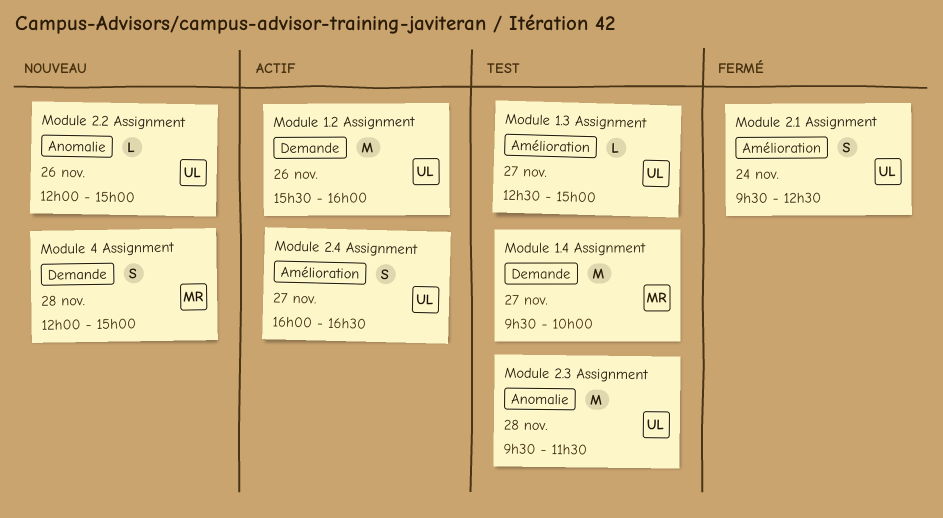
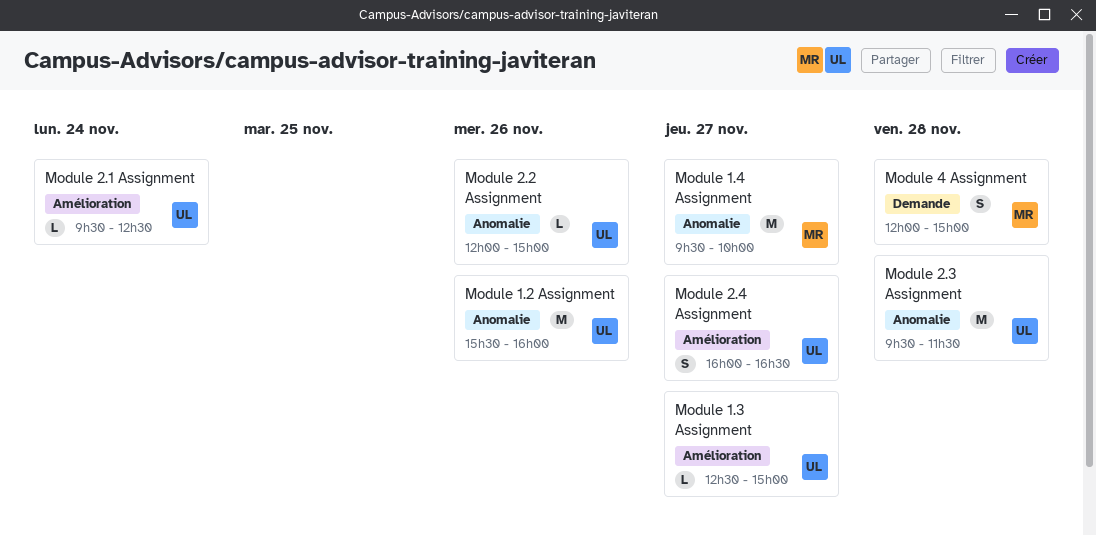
Module 1.2 Assignment, label: Demande -> Anomalie
Module 1.4 Assignment, label: Demande -> Anomalie
Module 2.1 Assignment, estimate: S -> L

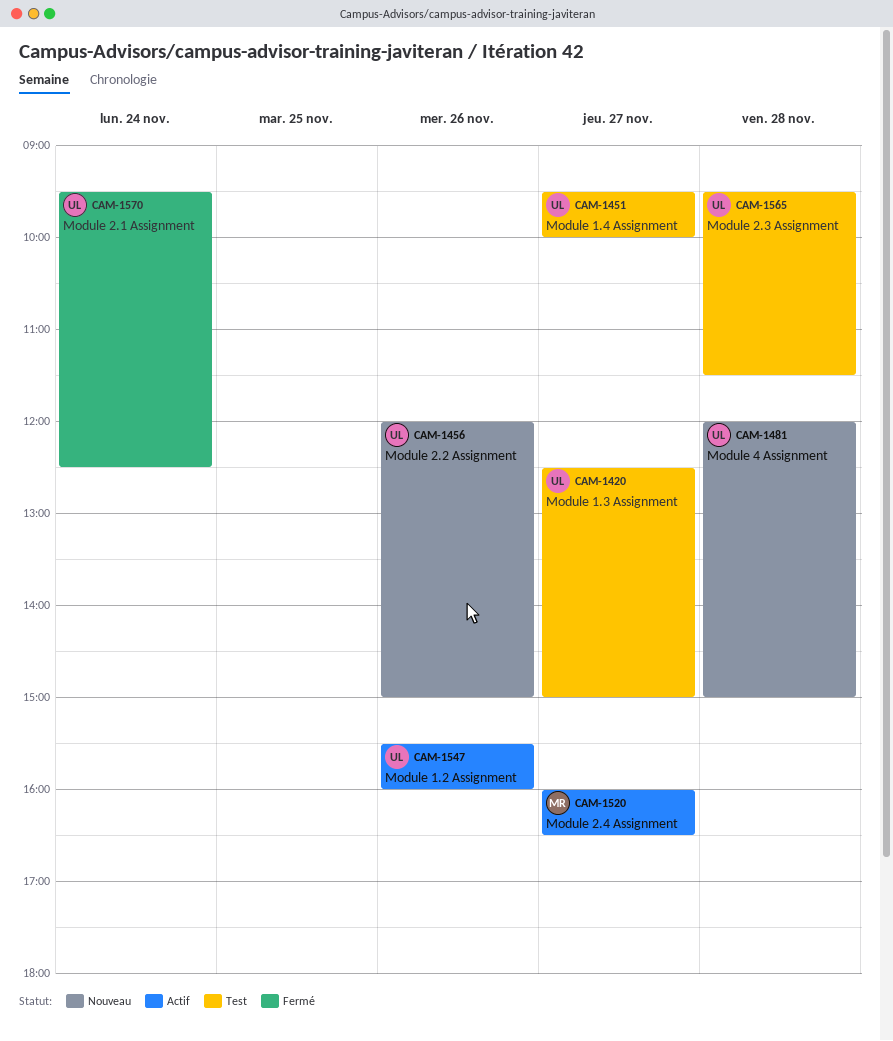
Module 1.4 Assignment, owner: MR -> UL
Module 2.4 Assignment, owner: UL -> MR
Module 4 Assignment, owner: MR -> UL

